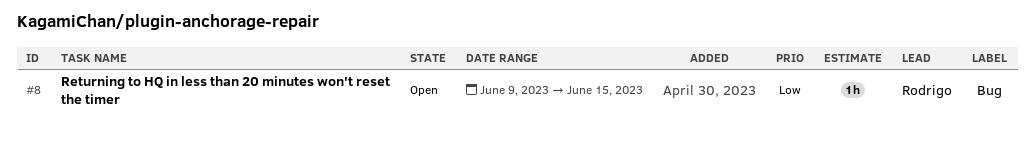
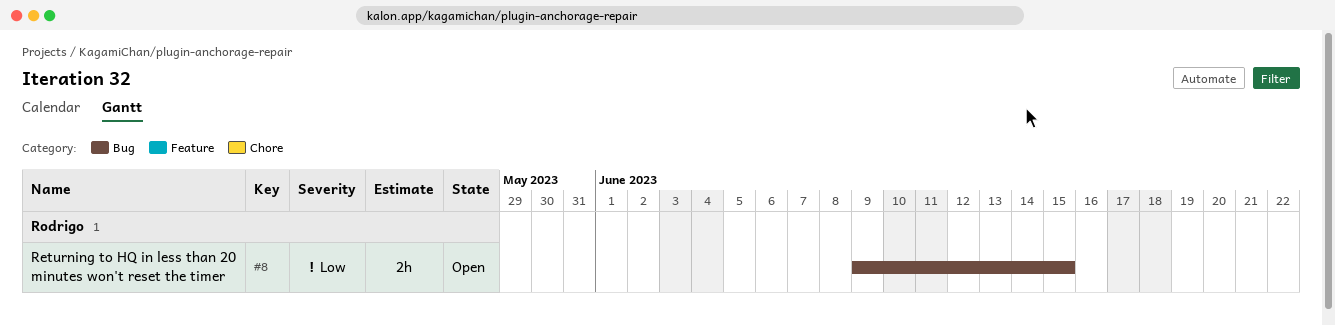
#8, estimate: 1h -> 2h

